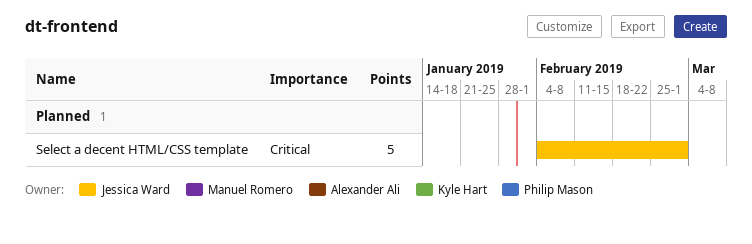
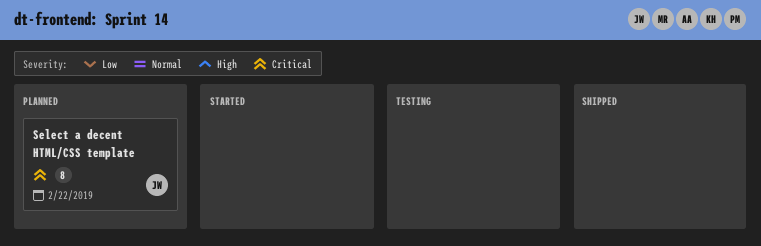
Select a decent HTML/CSS template, estimate: 5 -> 8
Select a decent HTML/CSS template, due: Mar 1 -> Feb 22

